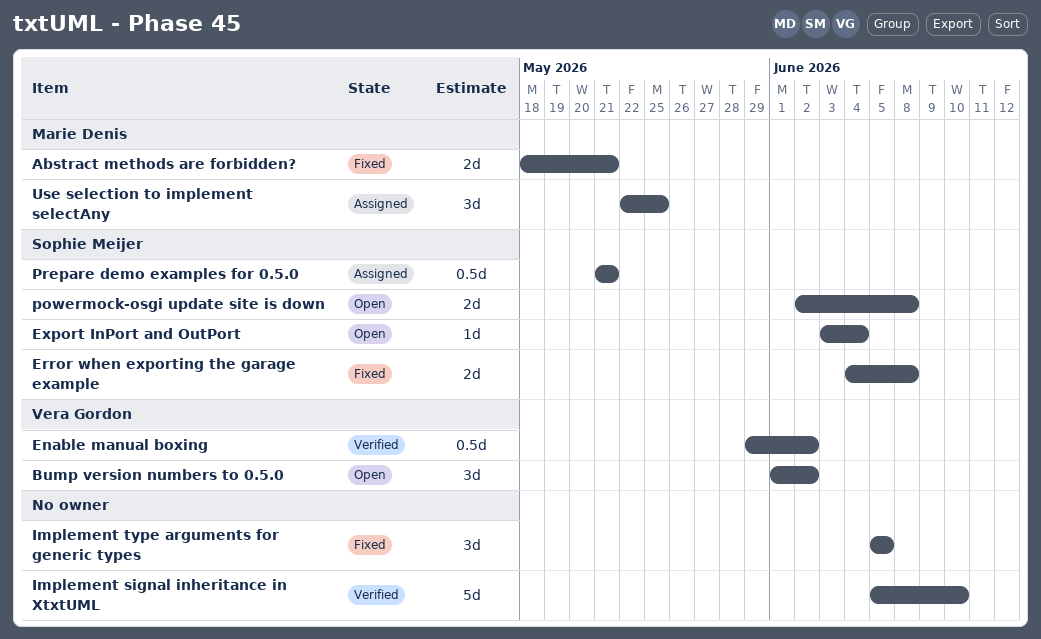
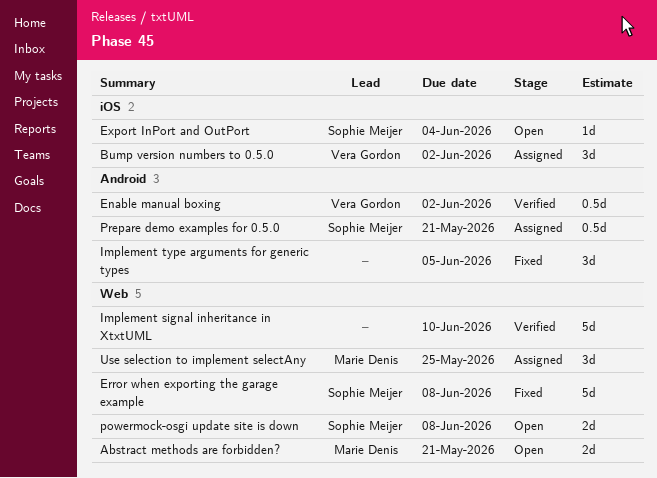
Abstract methods are forbidden?, status: Fixed -> Open
Bump version numbers to 0.5.0, status: Open -> Assigned
Error when exporting the garage example, estimate: 2d -> 5d

